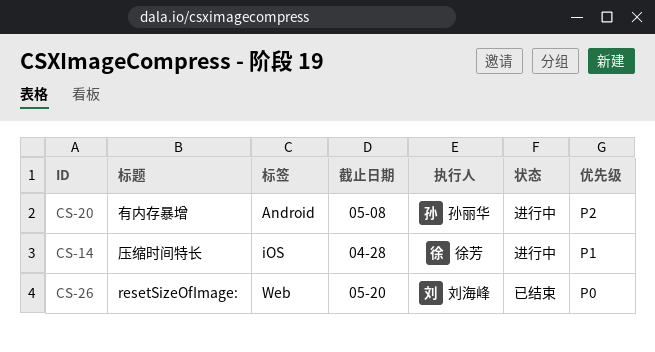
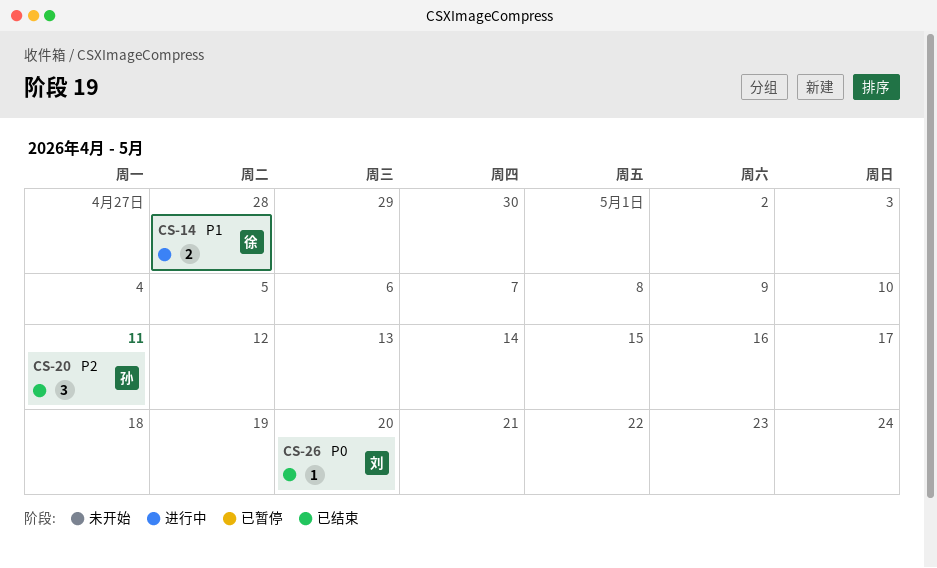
CS-20, status: 进行中 -> 已结束
CS-20, due: May 8 -> May 11

